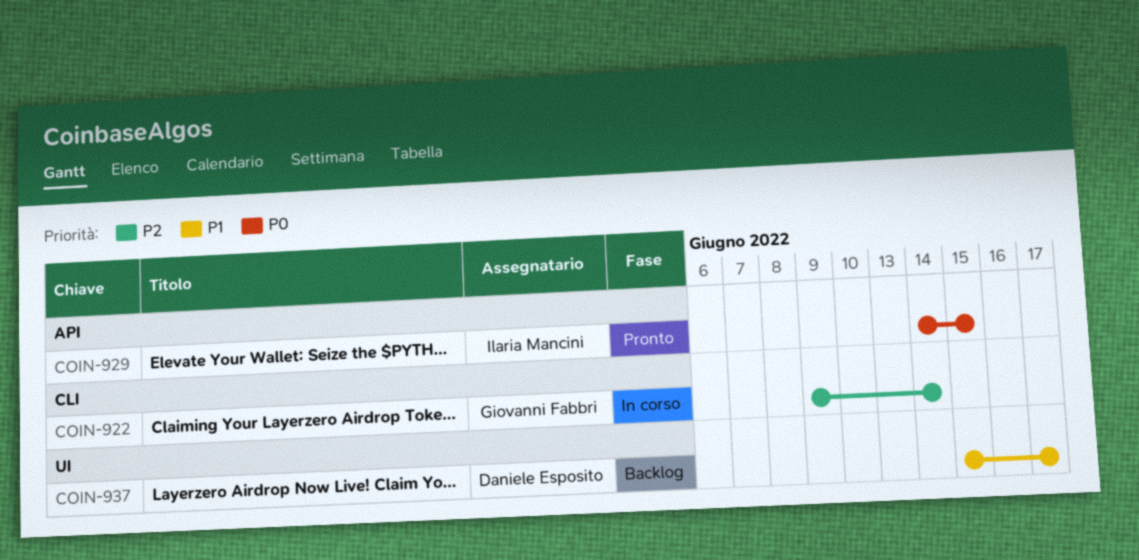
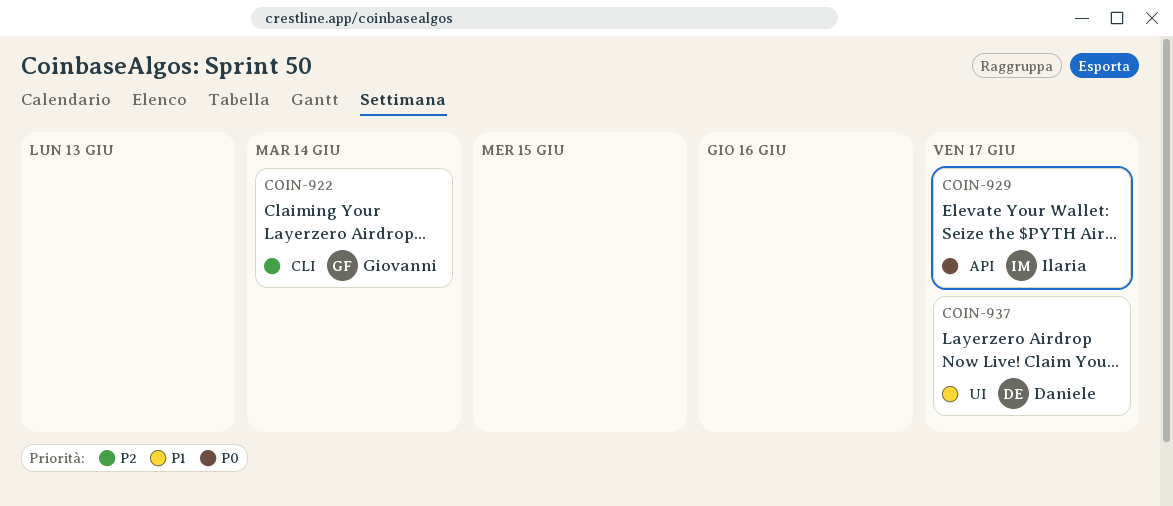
COIN-929, due: Jun 15 -> Jun 17

